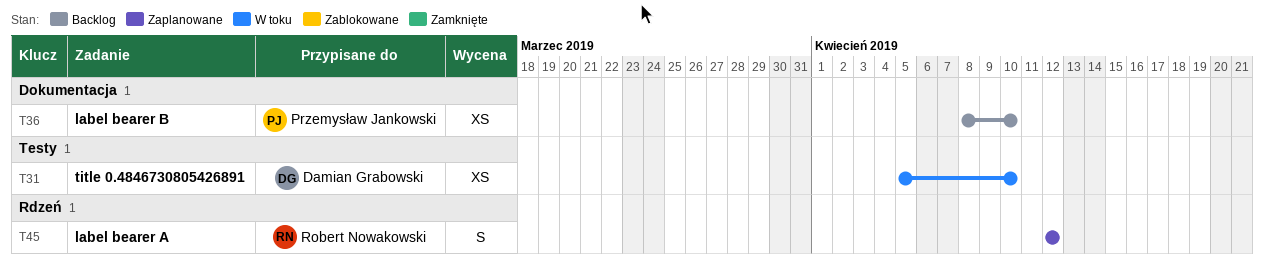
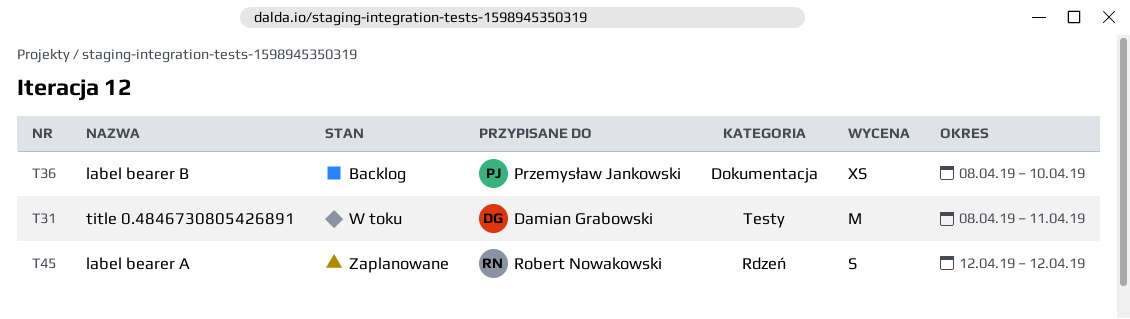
T31, estimate: XS -> M
T31, start: Apr 5 -> Apr 8
T31, due: Apr 10 -> Apr 11

